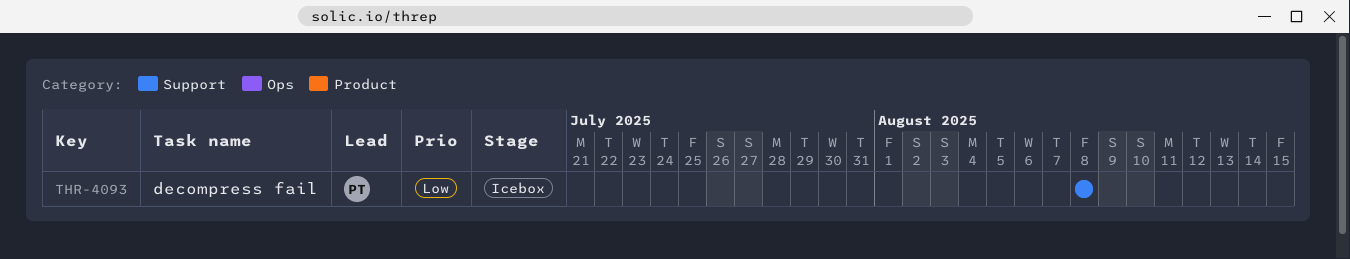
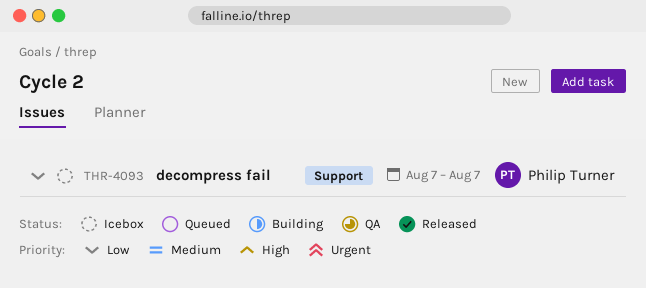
THR-4093, start: Aug 8 -> Aug 7
THR-4093, due: Aug 8 -> Aug 7

